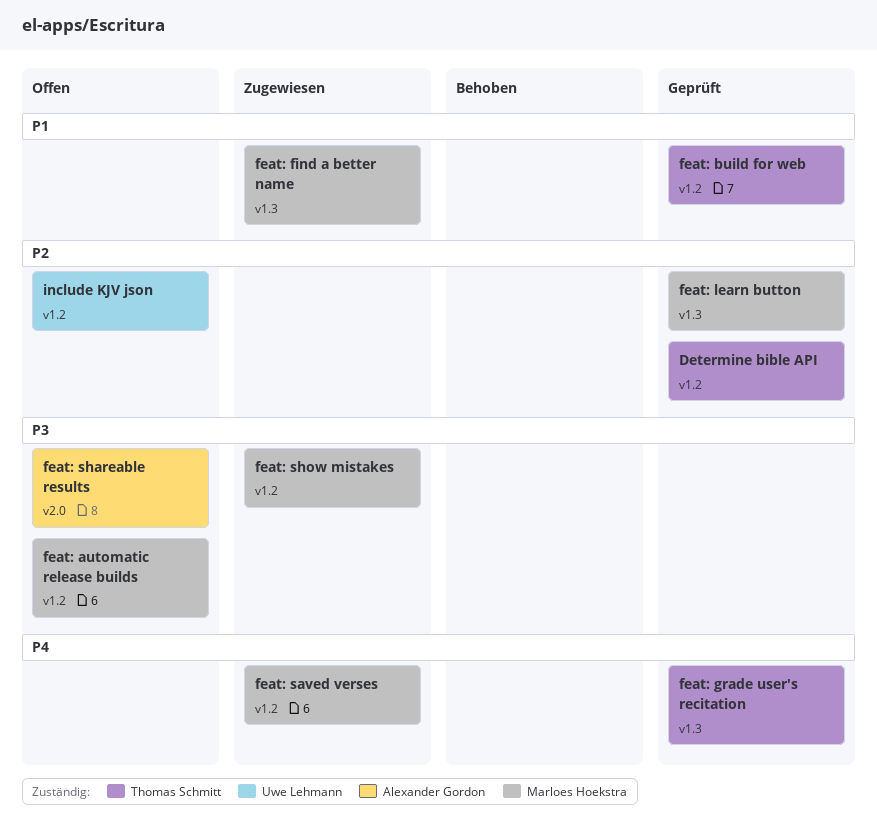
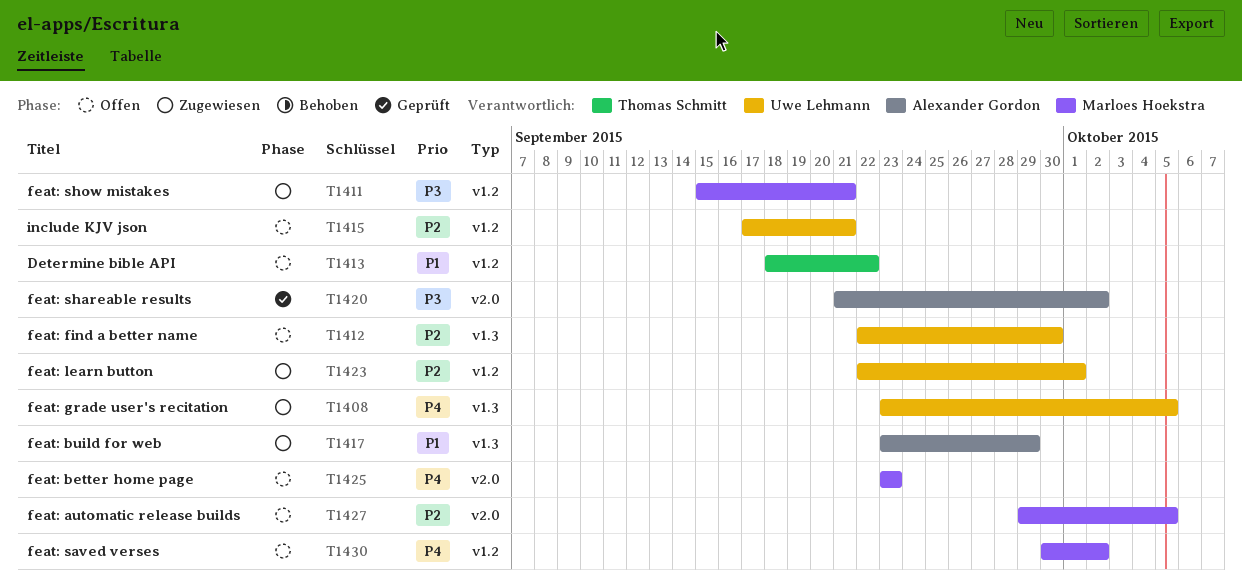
Determine bible API, status: Geprüft -> Offen
Determine bible API, priority: P2 -> P1
feat: automatic release builds, priority: P3 -> P2
feat: automatic release builds, label: v1.2 -> v2.0
feat: better home page: none -> present
feat: build for web, status: Geprüft -> Zugewiesen
feat: build for web, owner: Thomas Schmitt -> Alexander Gordon
feat: build for web, label: v1.2 -> v1.3
feat: find a better name, status: Zugewiesen -> Offen
feat: find a better name, owner: Marloes Hoekstra -> Uwe Lehmann
feat: find a better name, priority: P1 -> P2
feat: grade user's recitation, status: Geprüft -> Zugewiesen
feat: grade user's recitation, owner: Thomas Schmitt -> Uwe Lehmann
feat: learn button, status: Geprüft -> Zugewiesen
feat: learn button, owner: Marloes Hoekstra -> Uwe Lehmann
feat: learn button, label: v1.3 -> v1.2
feat: saved verses, status: Zugewiesen -> Offen
feat: shareable results, status: Offen -> Geprüft

